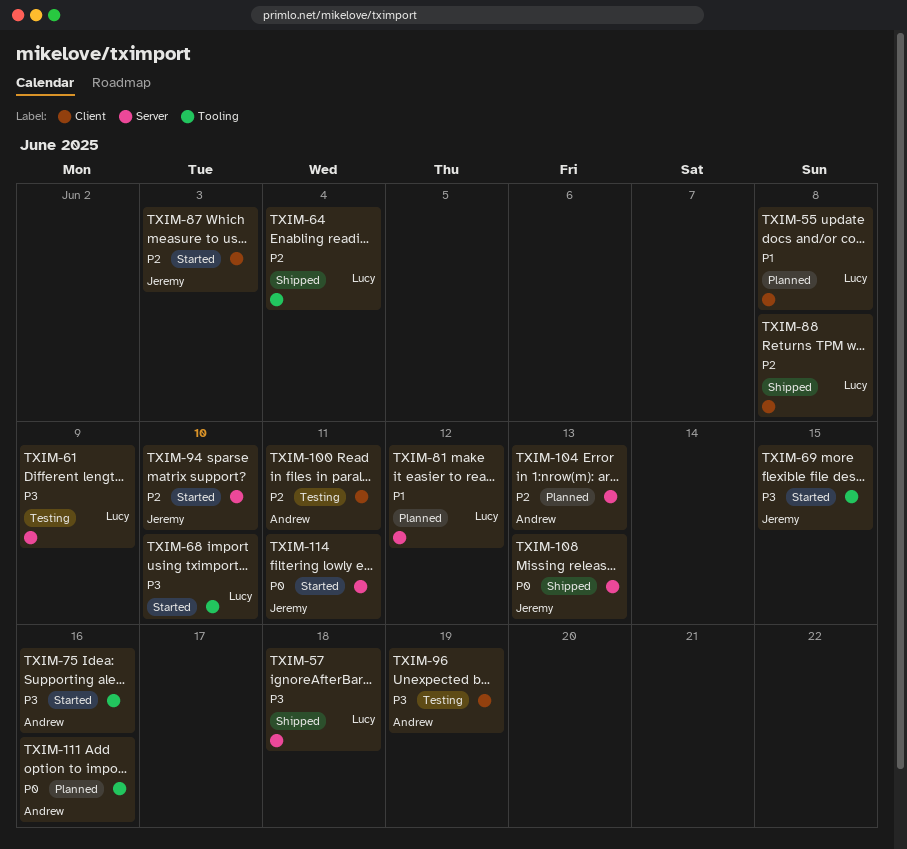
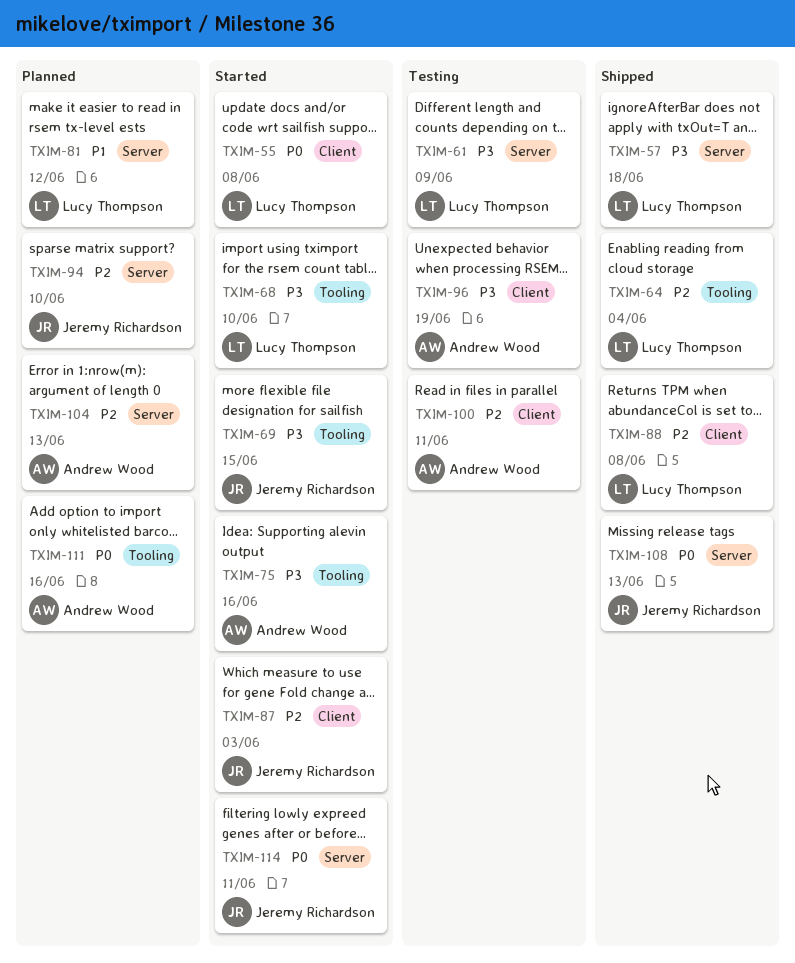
TXIM-55, status: Planned -> Started
TXIM-55, priority: P1 -> P0
TXIM-94, status: Started -> Planned

